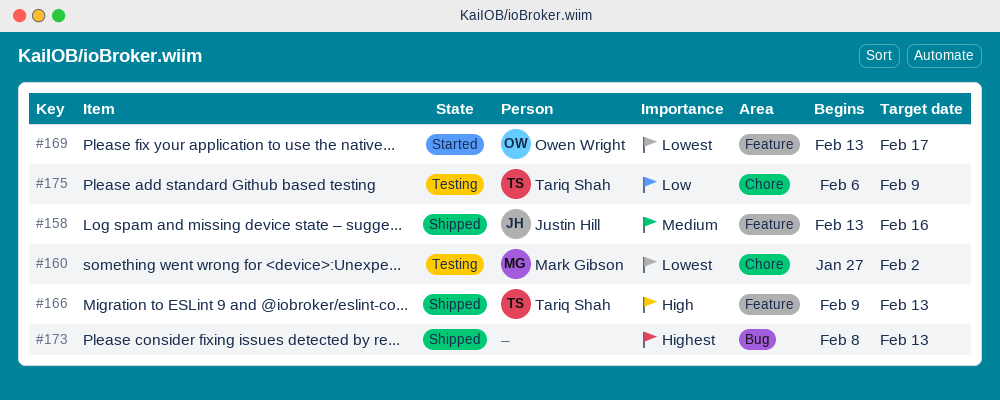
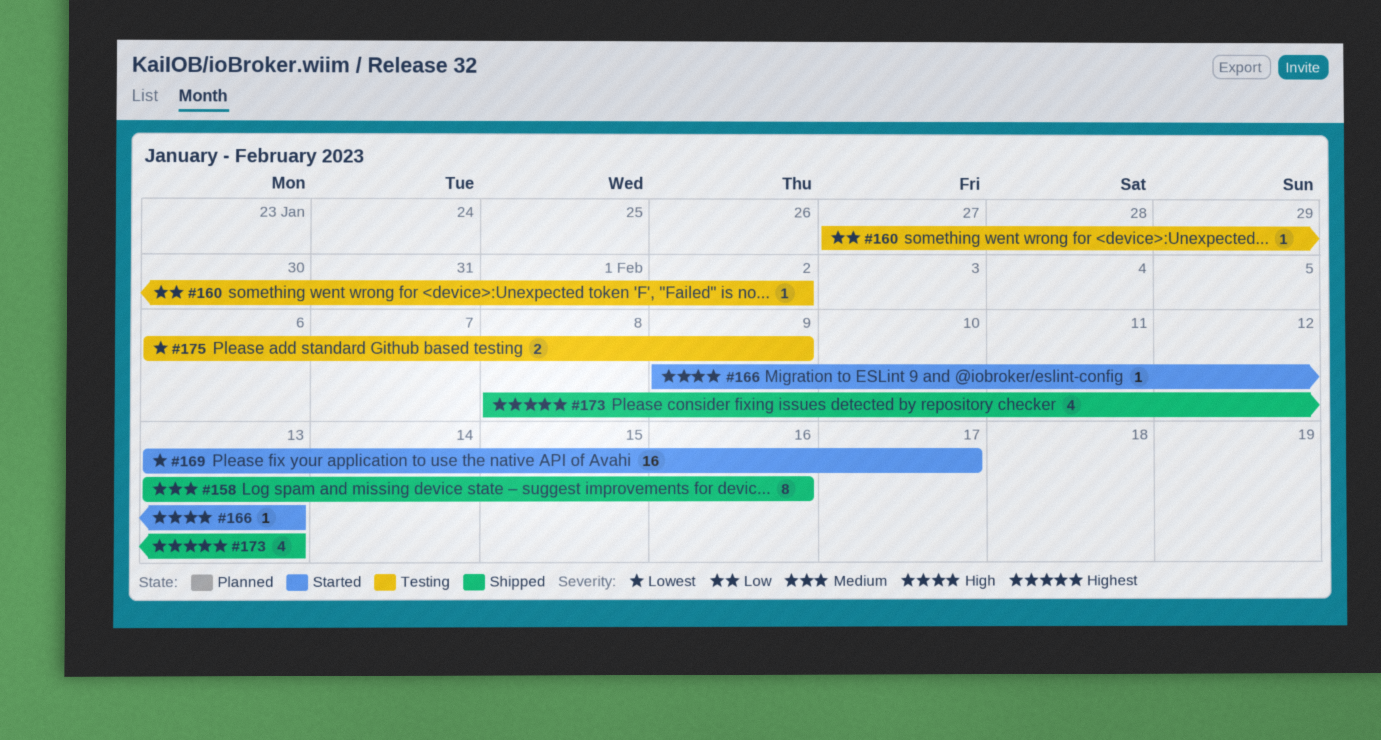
#160, priority: Lowest -> Low
#166, status: Shipped -> Started
#175, priority: Low -> Lowest

